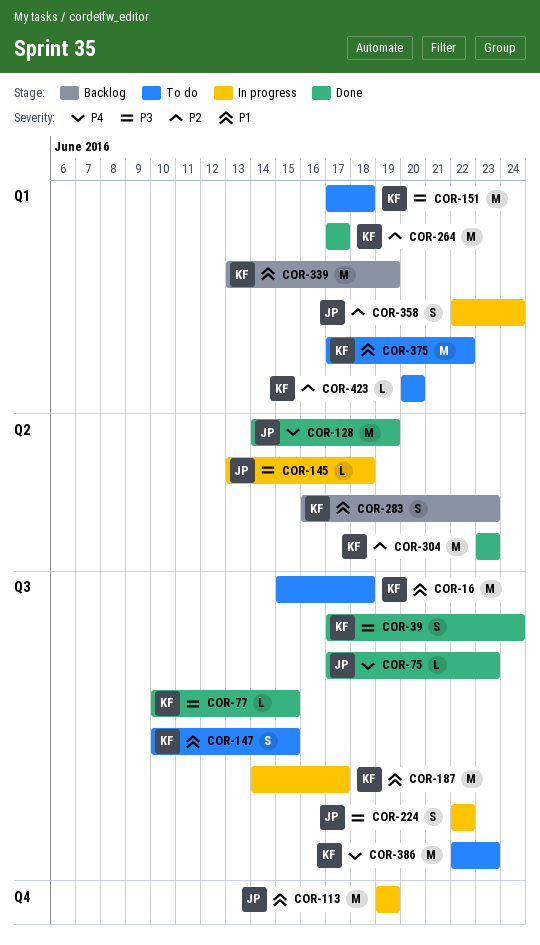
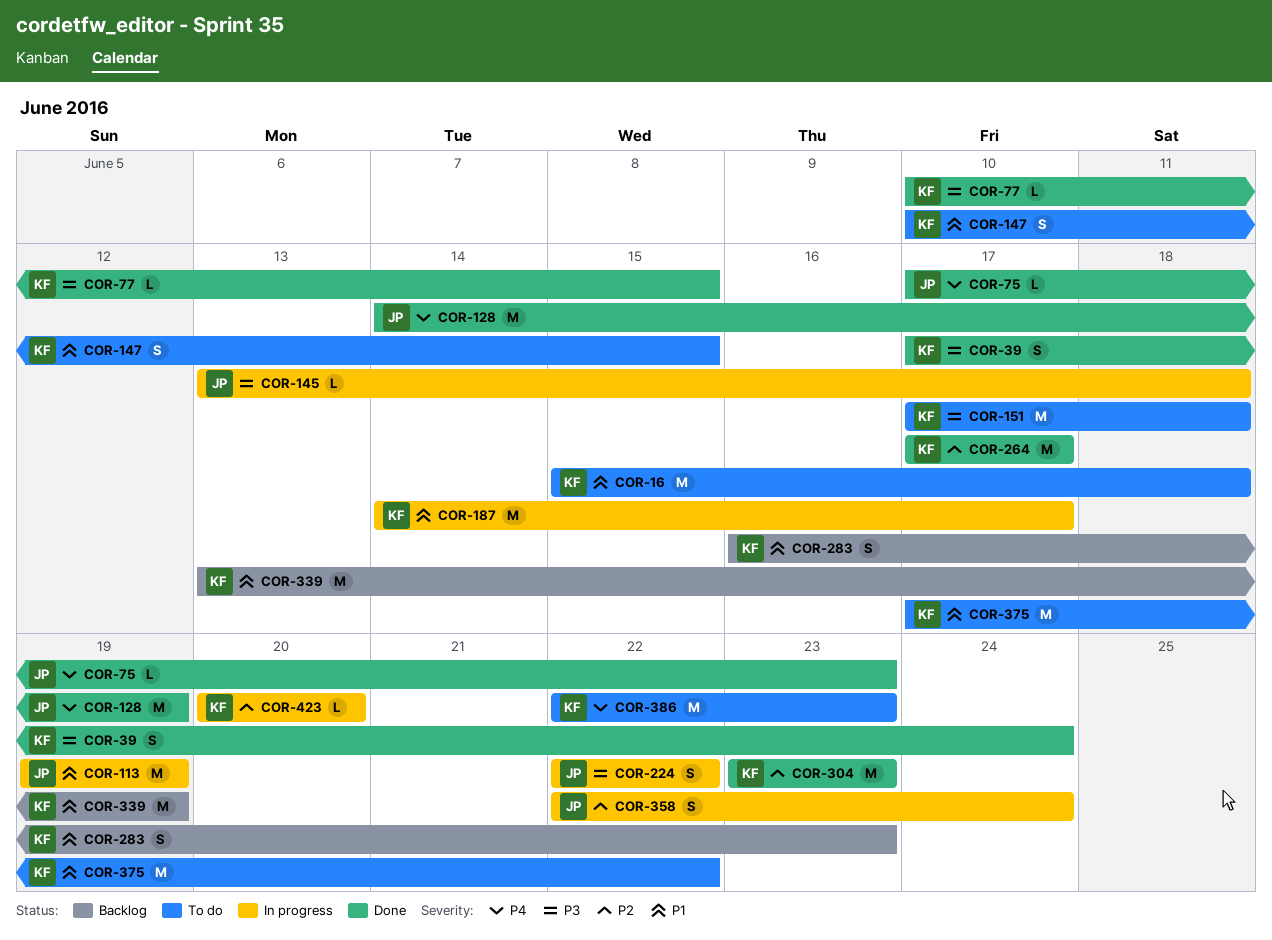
COR-423, status: To do -> In progress

